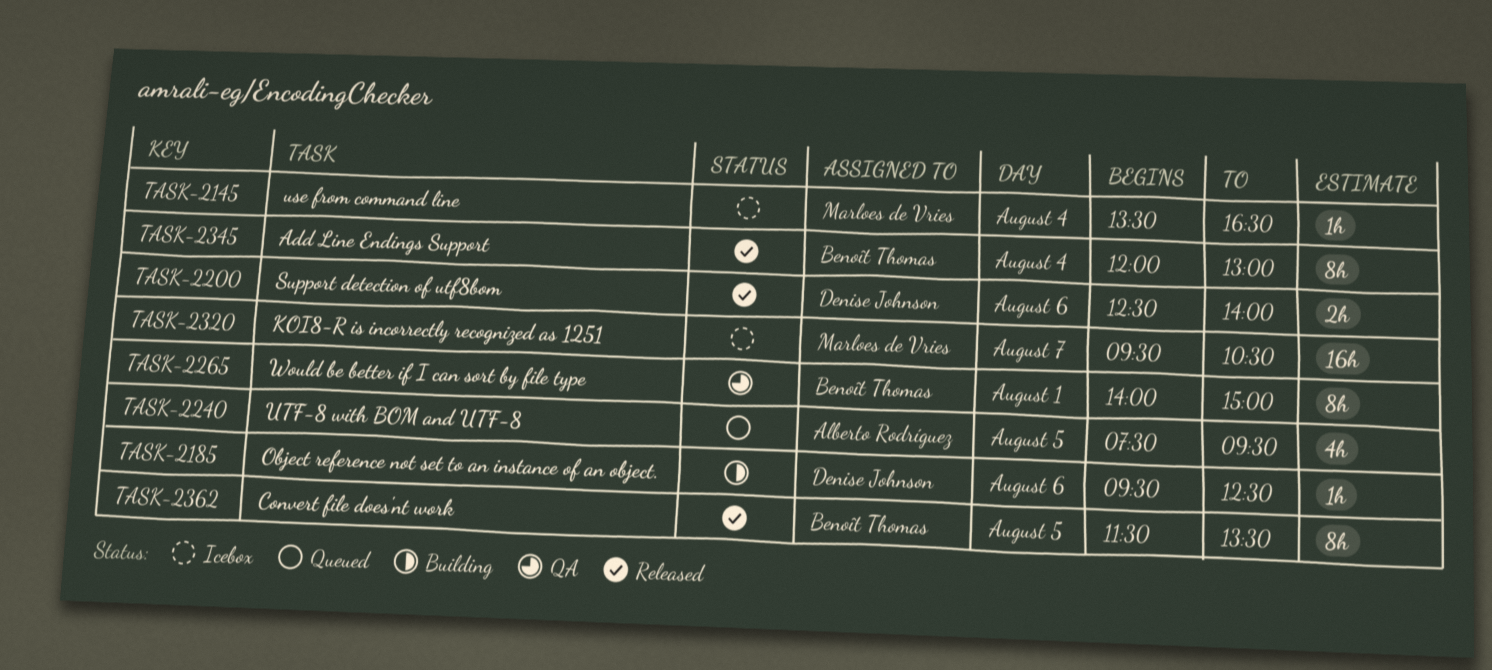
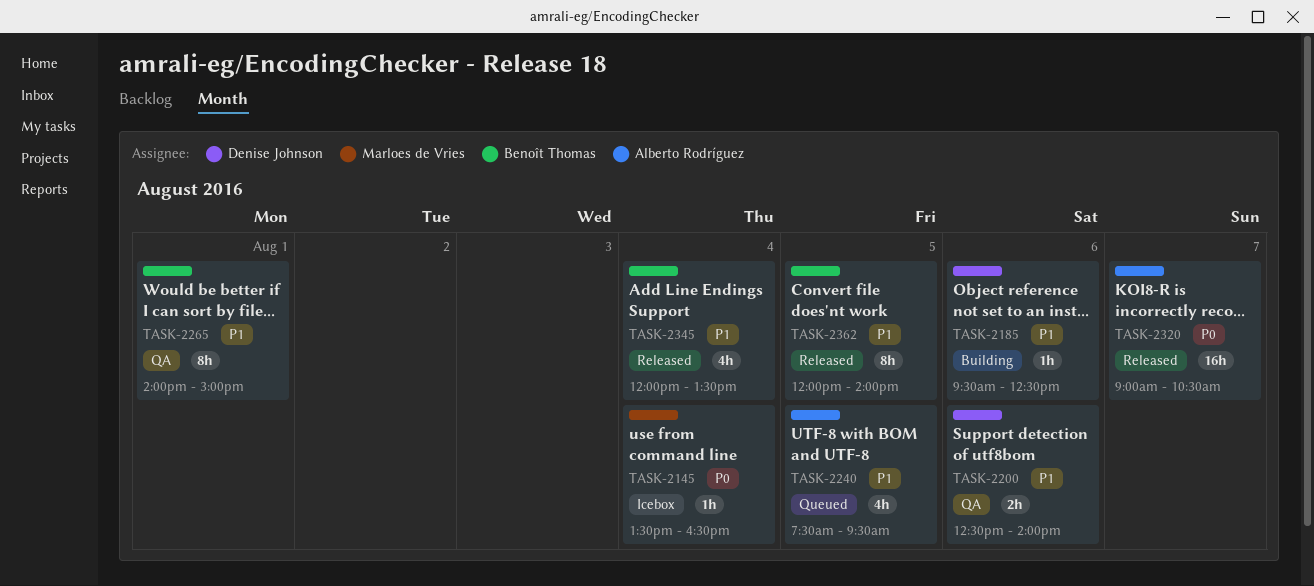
TASK-2200, status: Released -> QA
TASK-2320, status: Icebox -> Released
TASK-2320, owner: Marloes de Vries -> Alberto Rodríguez
TASK-2320, begins: 09:30 -> 09:00
TASK-2345, estimate: 8h -> 4h
TASK-2345, ends: 13:00 -> 13:30
TASK-2362, begins: 11:30 -> 12:00
TASK-2362, ends: 13:30 -> 14:00

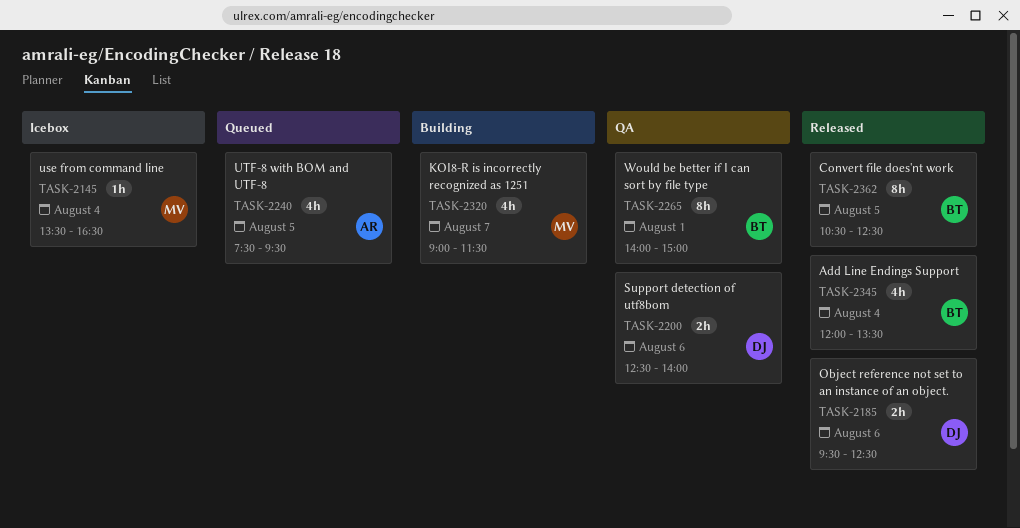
TASK-2185, status: Building -> Released
TASK-2185, estimate: 1h -> 2h
TASK-2320, status: Released -> Building
TASK-2320, owner: Alberto Rodríguez -> Marloes de Vries
TASK-2320, estimate: 16h -> 4h
TASK-2320, ends: 10:30 -> 11:30
TASK-2362, begins: 12:00 -> 10:30
TASK-2362, ends: 14:00 -> 12:30

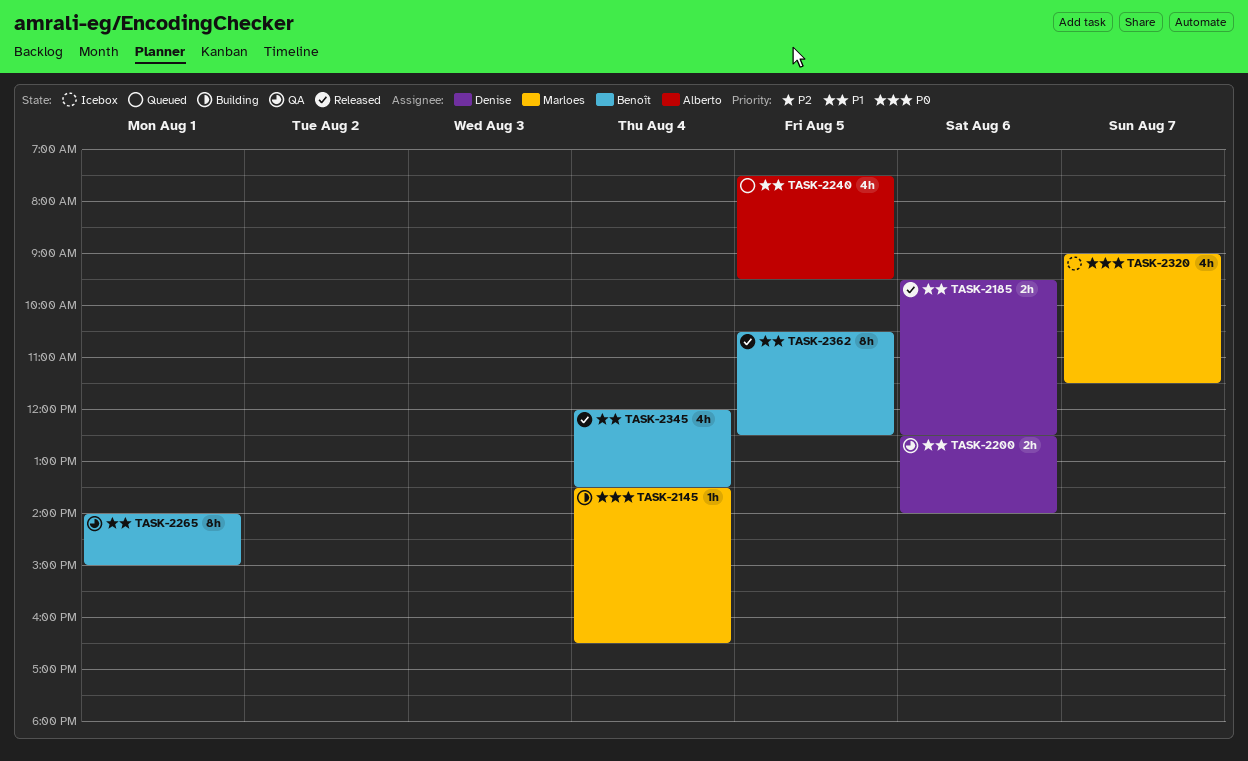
TASK-2145, status: Icebox -> Building
TASK-2320, status: Building -> Icebox

